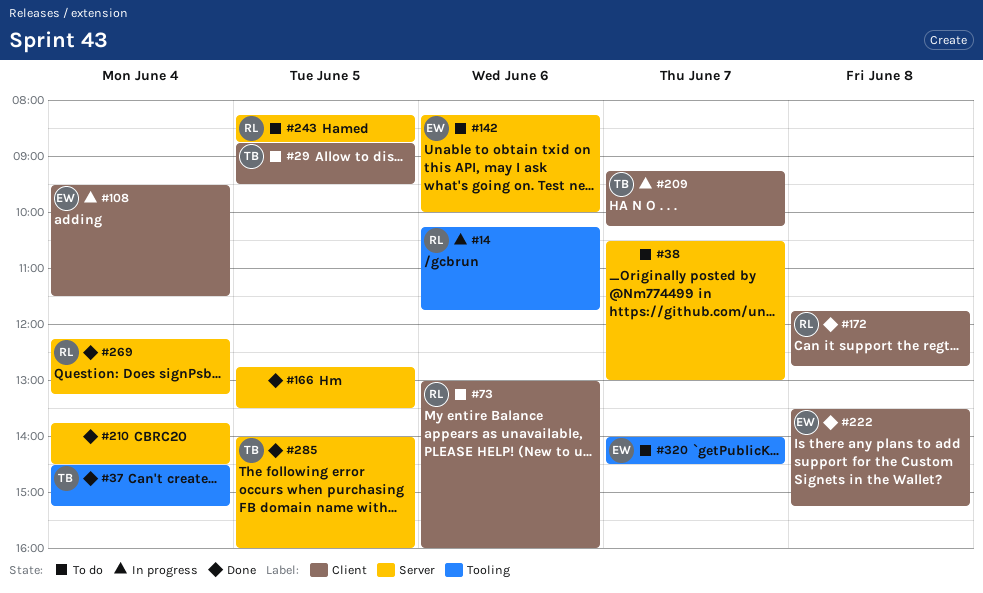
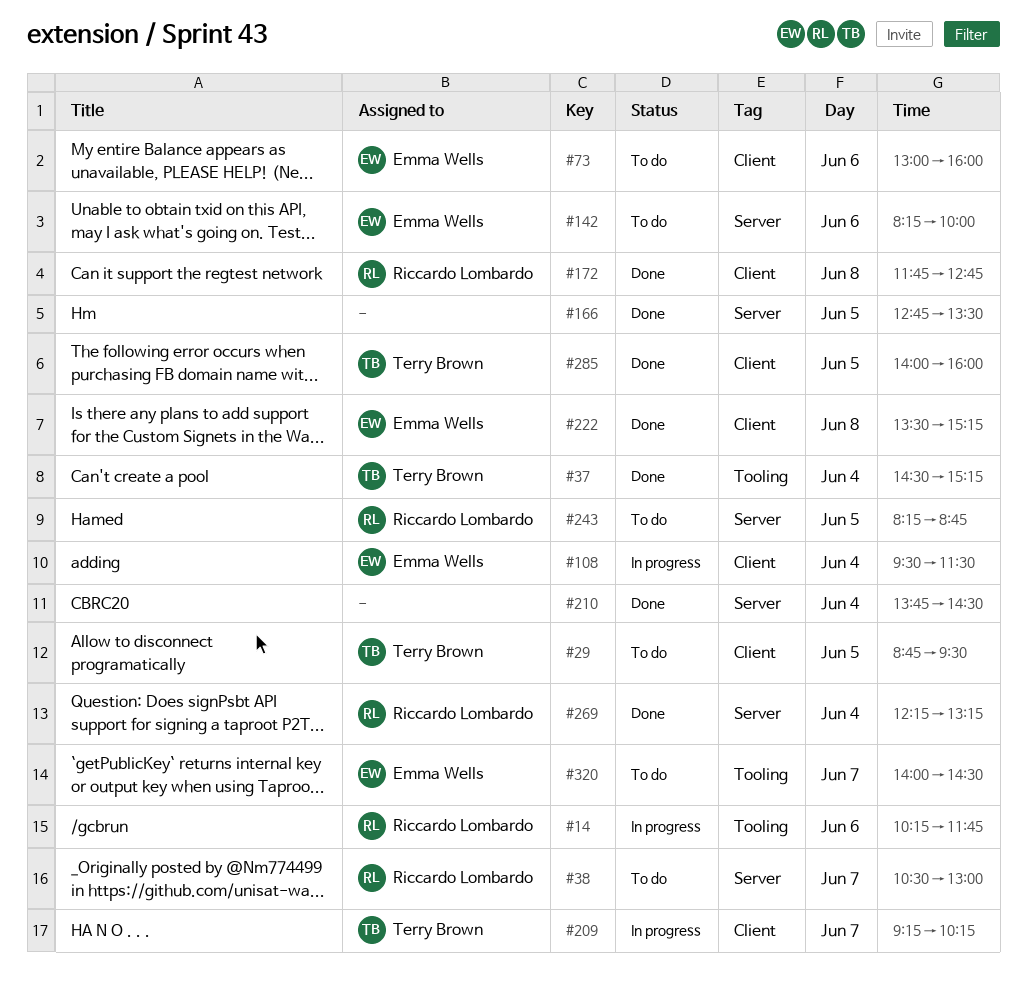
#38, owner: none -> Riccardo Lombardo
#73, owner: Riccardo Lombardo -> Emma Wells
#285, label: Server -> Client

